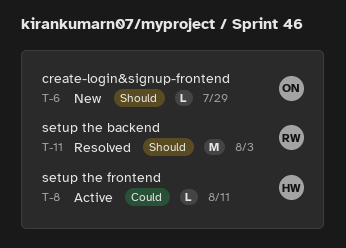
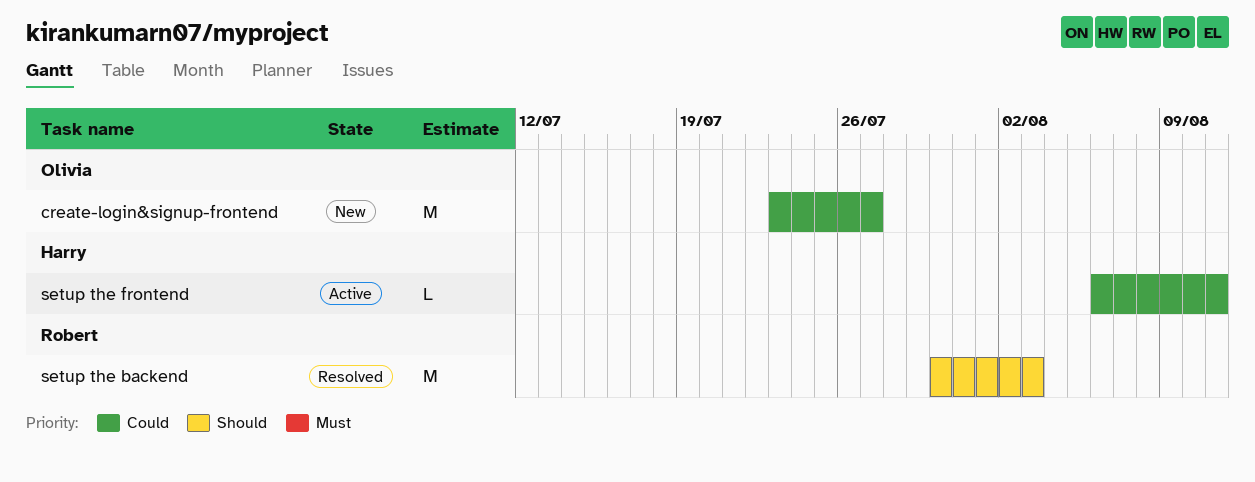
create-login&signup-frontend, priority: Should -> Could
create-login&signup-frontend, estimate: L -> M
create-login&signup-frontend, due: Jul 29 -> Jul 27

